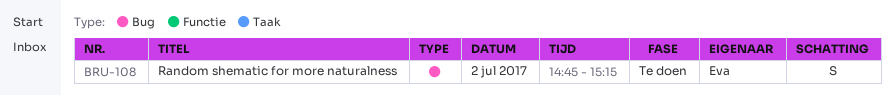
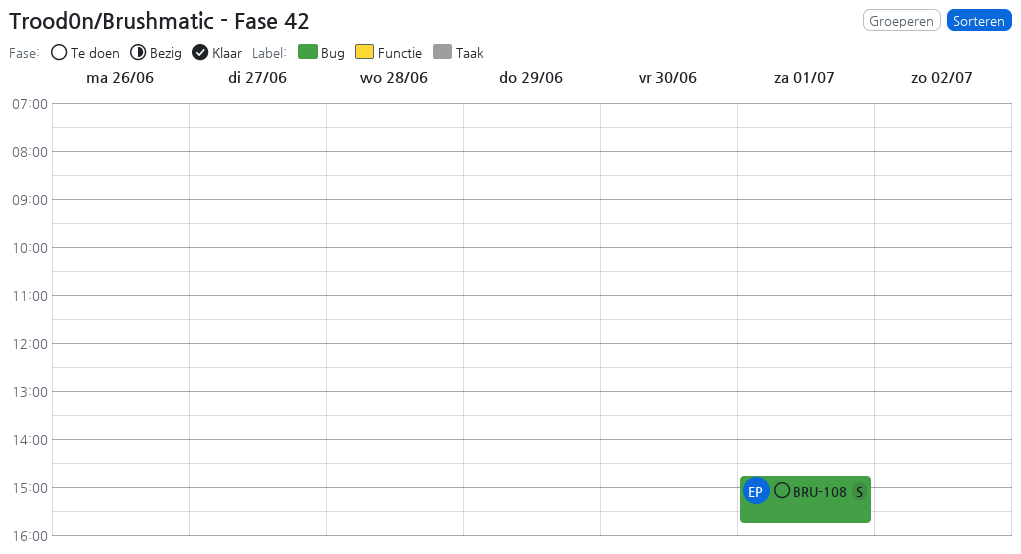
BRU-108, day: Jul 2 -> Jul 1
BRU-108, ends: 15:15 -> 15:45

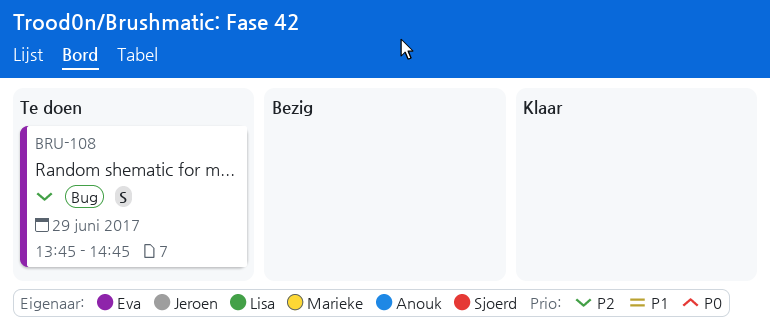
BRU-108, day: Jul 1 -> Jun 29
BRU-108, begins: 14:45 -> 13:45
BRU-108, ends: 15:45 -> 14:45

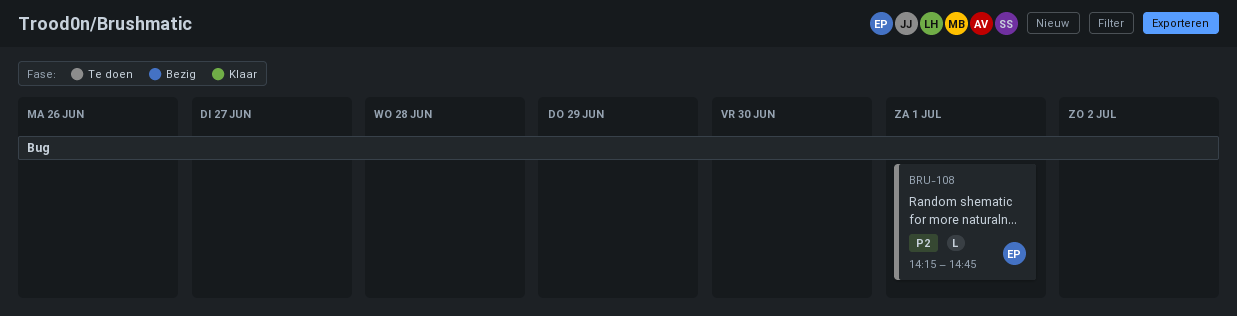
BRU-108, estimate: S -> L
BRU-108, day: Jun 29 -> Jul 1
BRU-108, begins: 13:45 -> 14:15

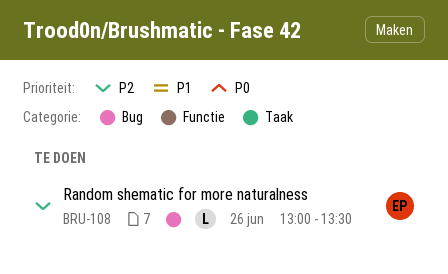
BRU-108, day: Jul 1 -> Jun 26
BRU-108, begins: 14:15 -> 13:00
BRU-108, ends: 14:45 -> 13:30

